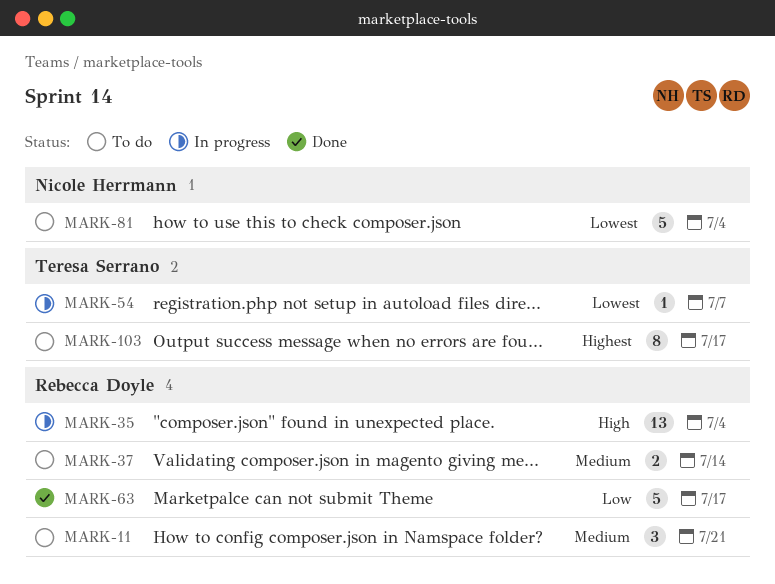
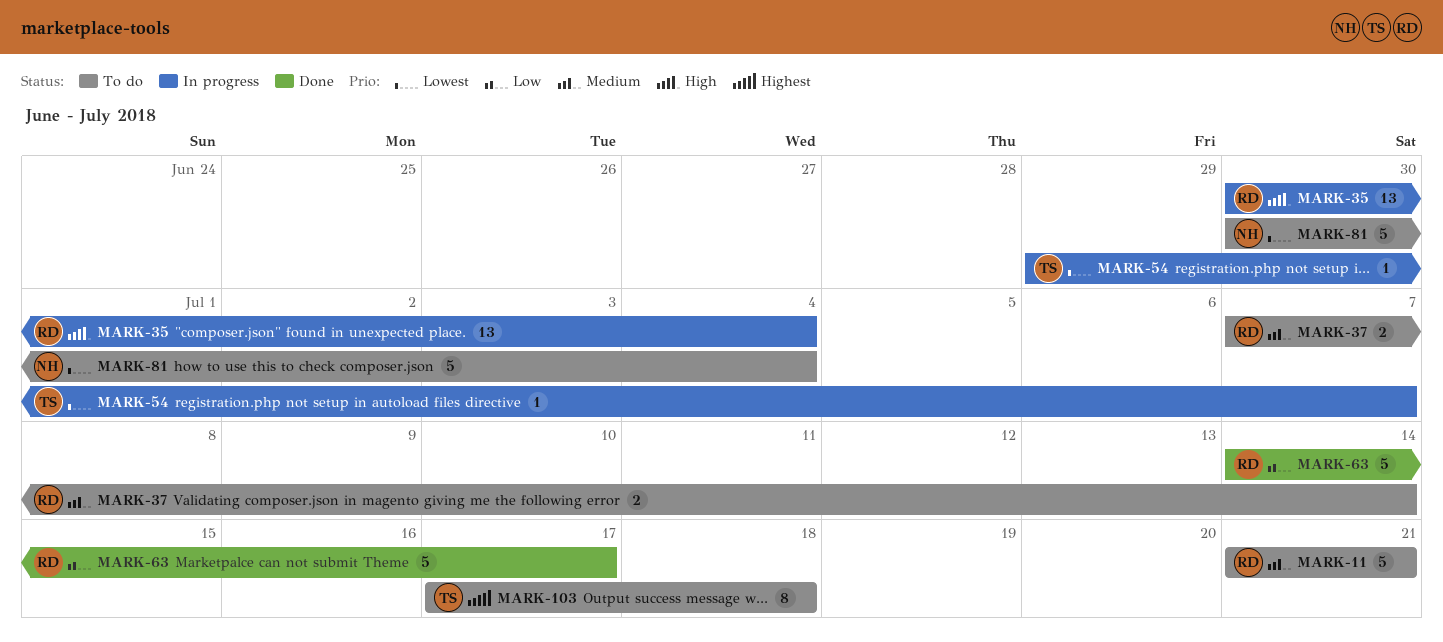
MARK-11, estimate: 3 -> 5
MARK-103, due: Jul 17 -> Jul 18

